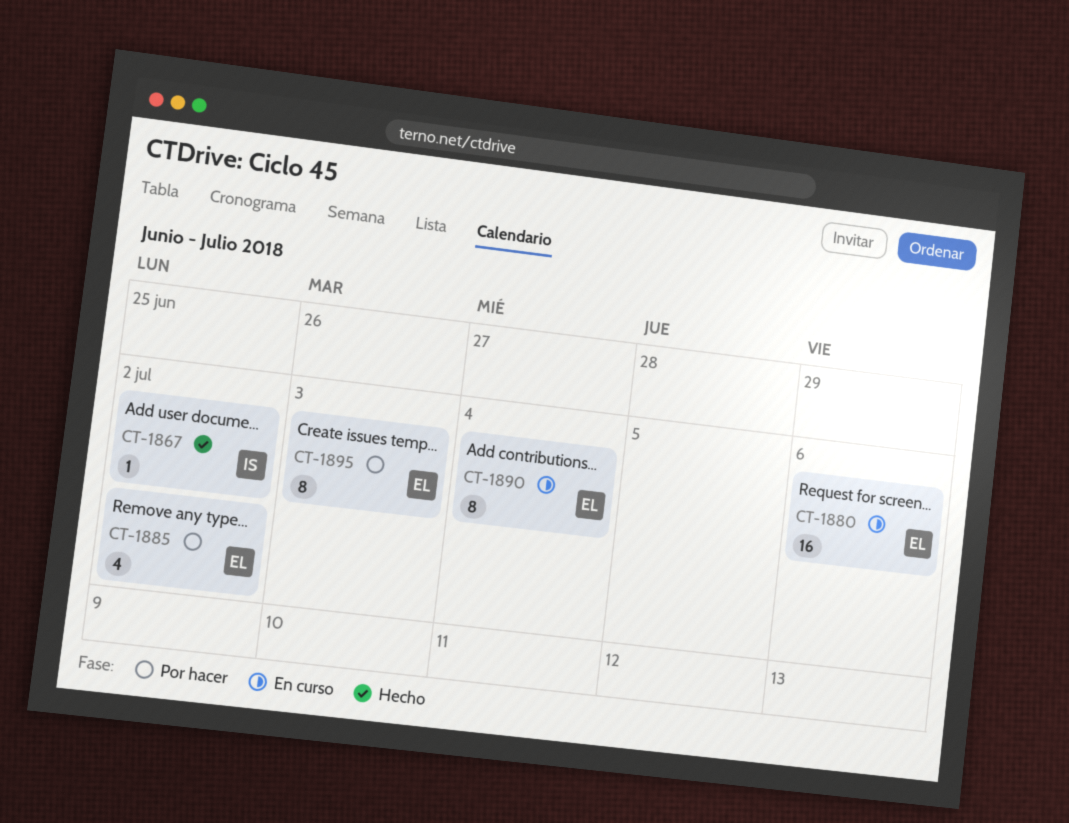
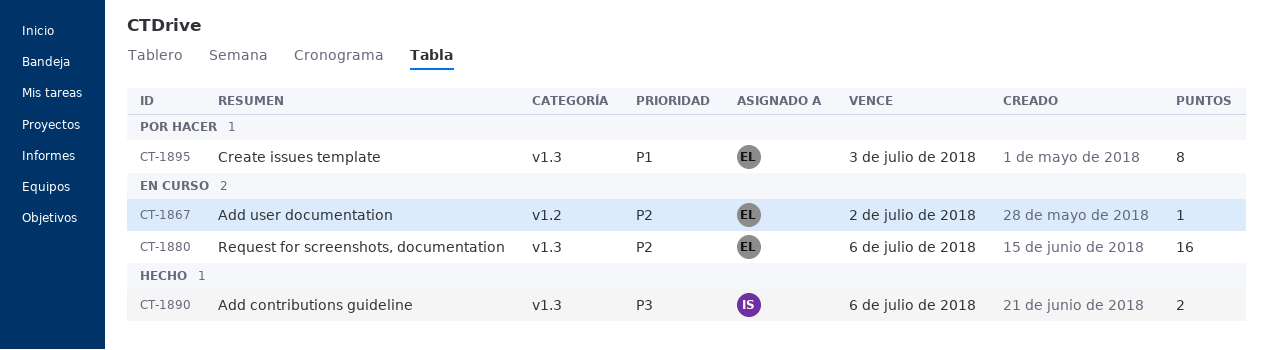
CT-1867, status: Hecho -> En curso
CT-1867, owner: IS -> EL
CT-1885: present -> none
CT-1890, status: En curso -> Hecho
CT-1890, owner: EL -> IS
CT-1890, estimate: 8 -> 2
CT-1890, due: Jul 4 -> Jul 6

